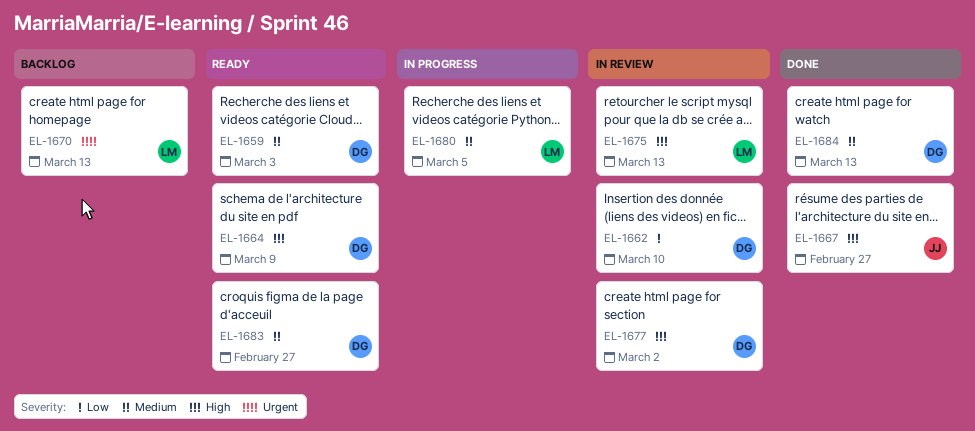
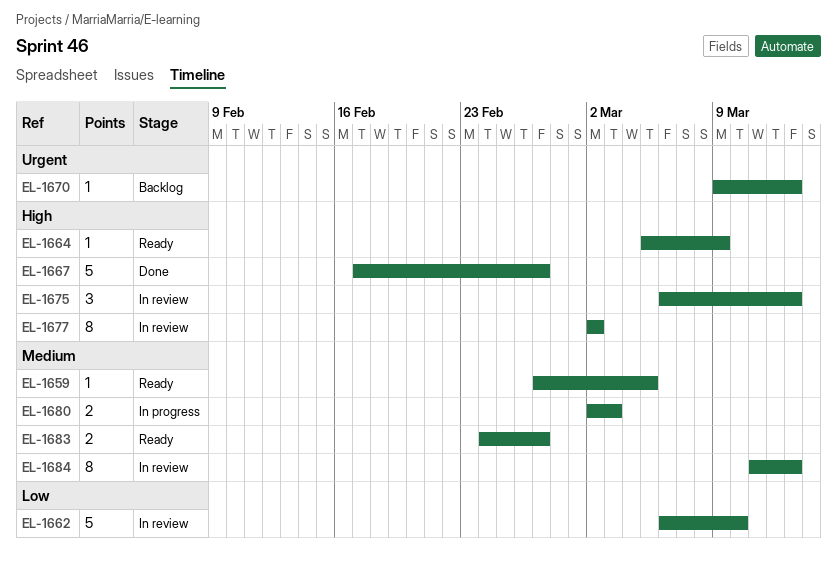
EL-1659, due: Mar 3 -> Mar 5
EL-1680, due: Mar 5 -> Mar 3
EL-1684, status: Done -> In review

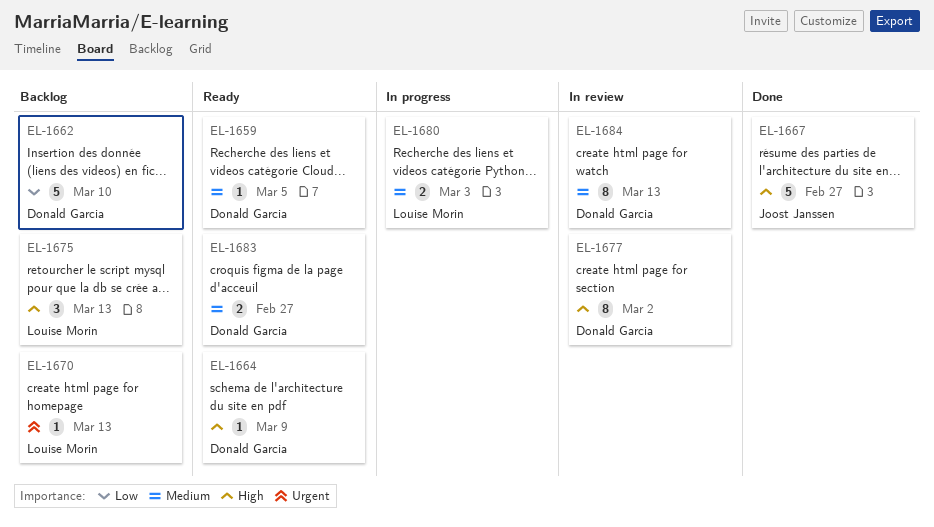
EL-1662, status: In review -> Backlog
EL-1675, status: In review -> Backlog

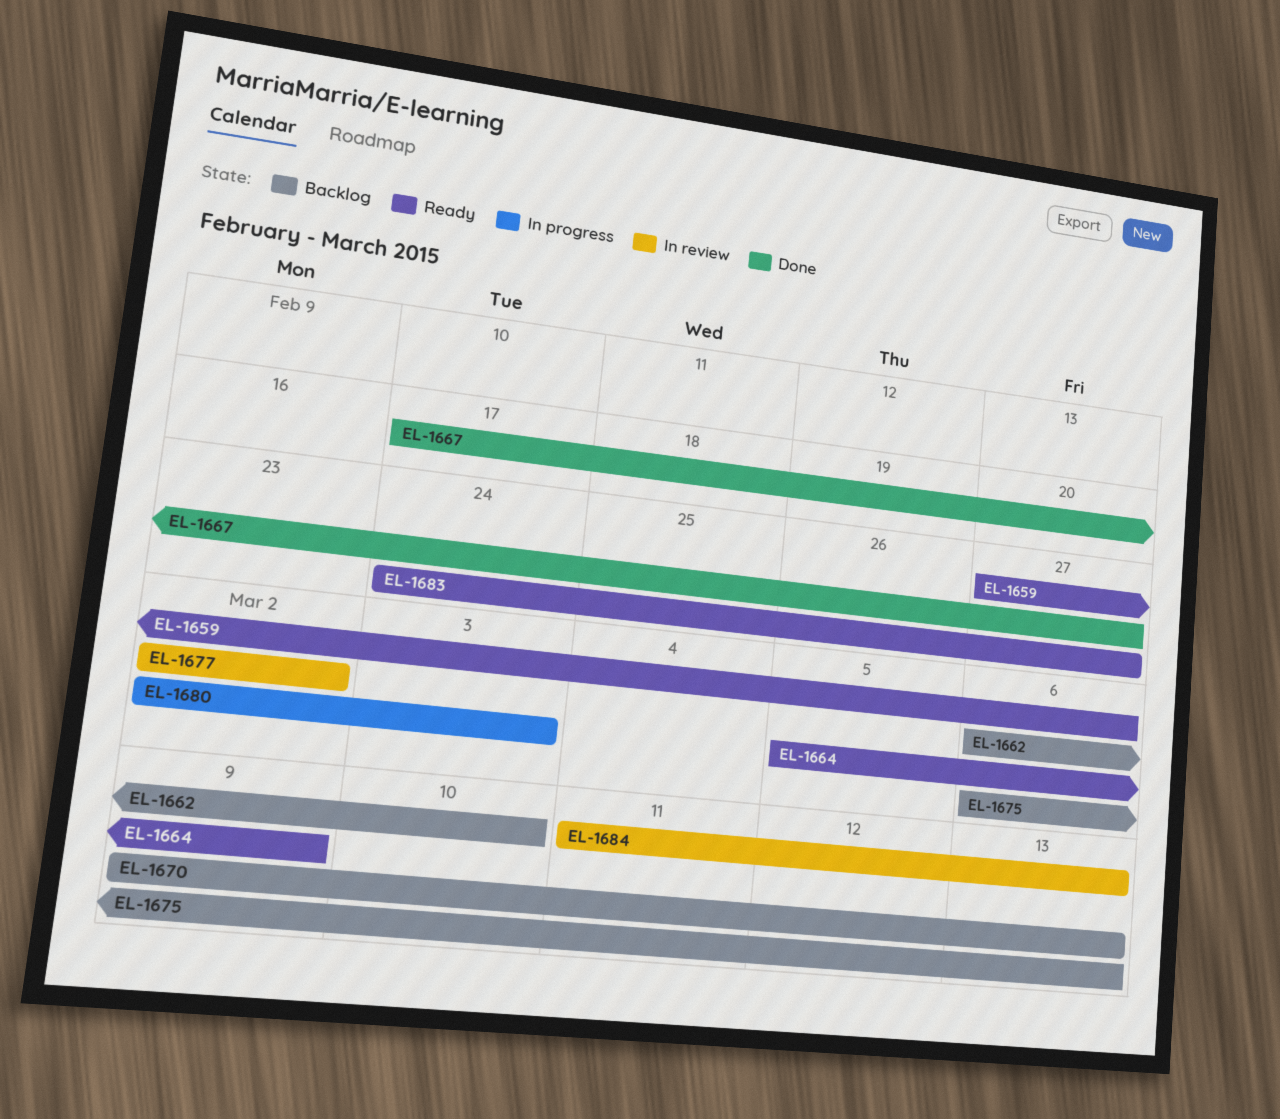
EL-1659, due: Mar 5 -> Mar 6

